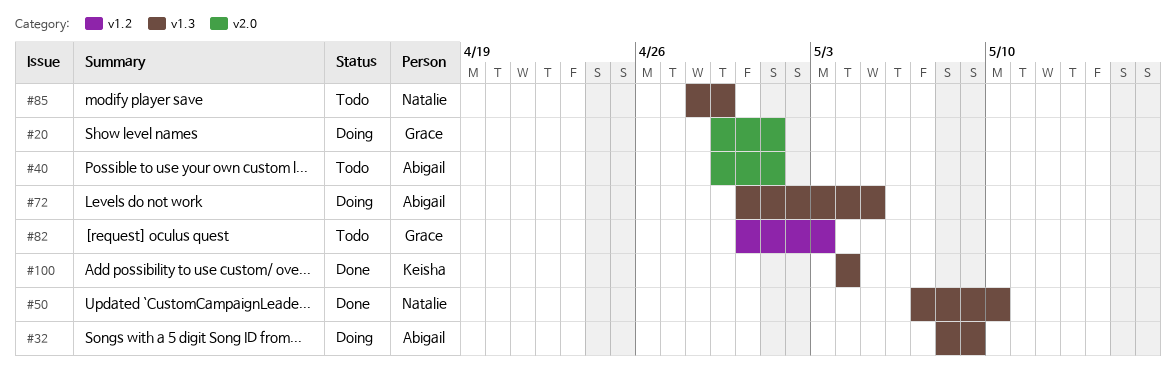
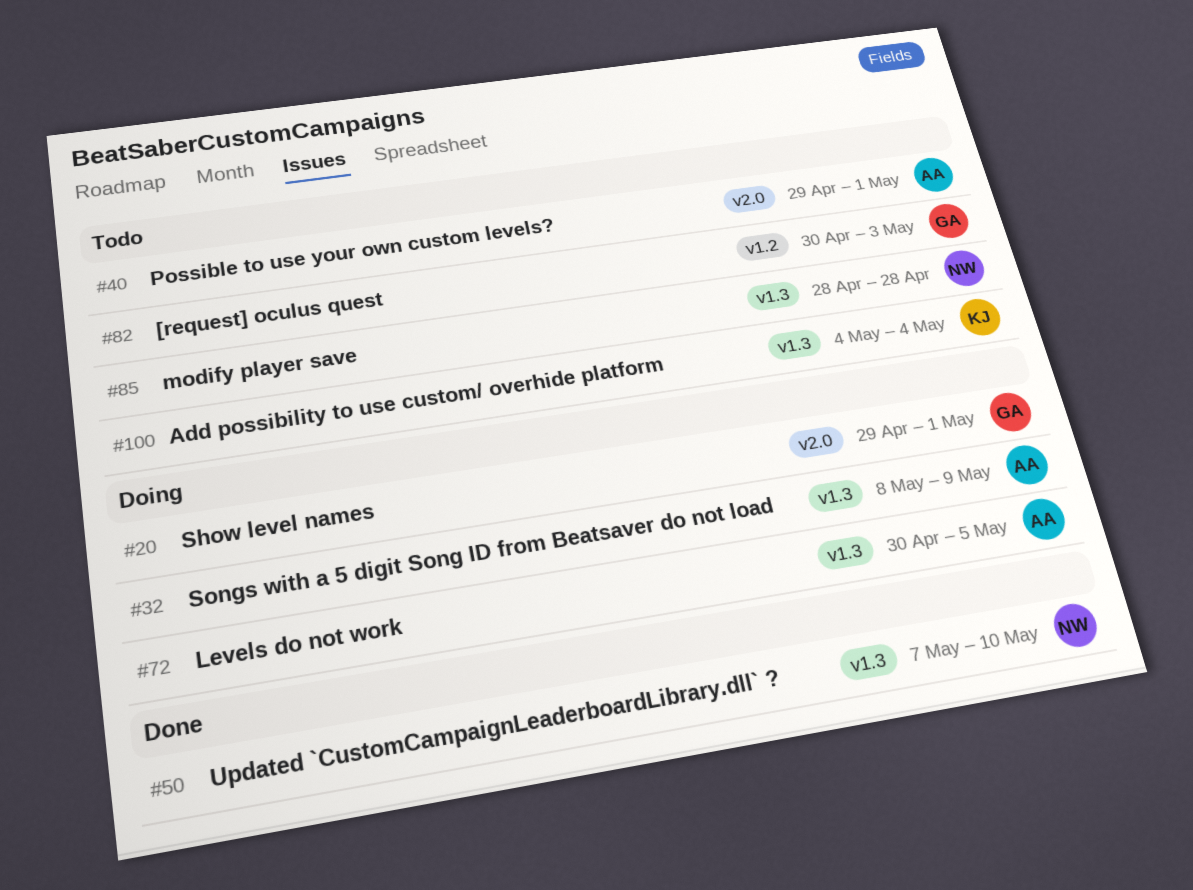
#85, due: Apr 29 -> Apr 28
#100, status: Done -> Todo

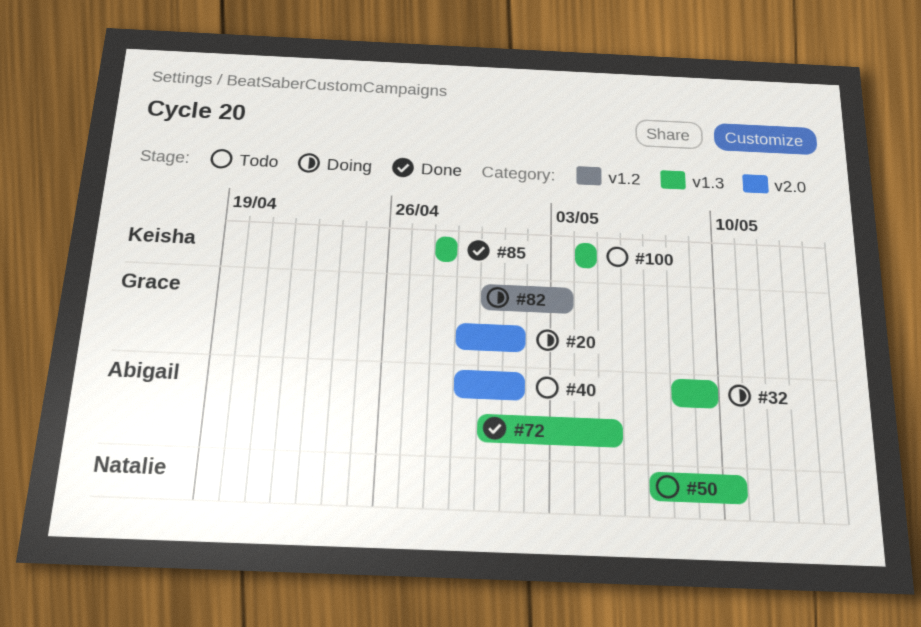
#50, status: Done -> Todo
#72, status: Doing -> Done
#82, status: Todo -> Doing
#85, status: Todo -> Done
#85, owner: Natalie -> Keisha

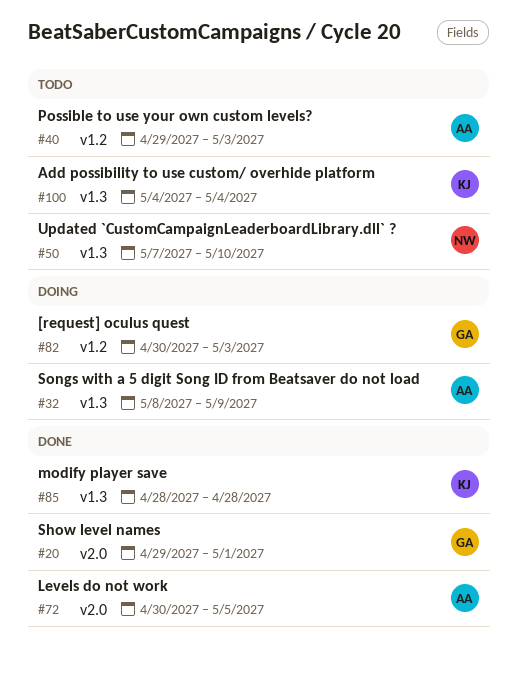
#20, status: Doing -> Done
#40, label: v2.0 -> v1.2
#40, due: May 1 -> May 3
#72, label: v1.3 -> v2.0

